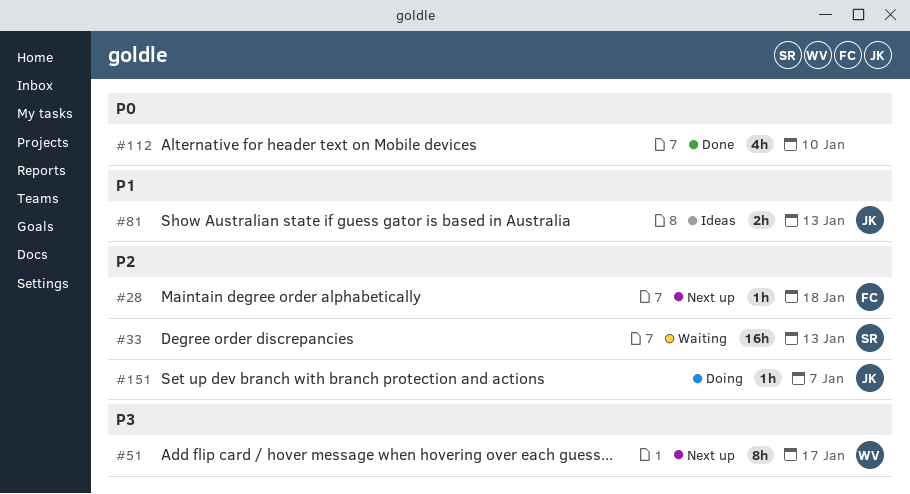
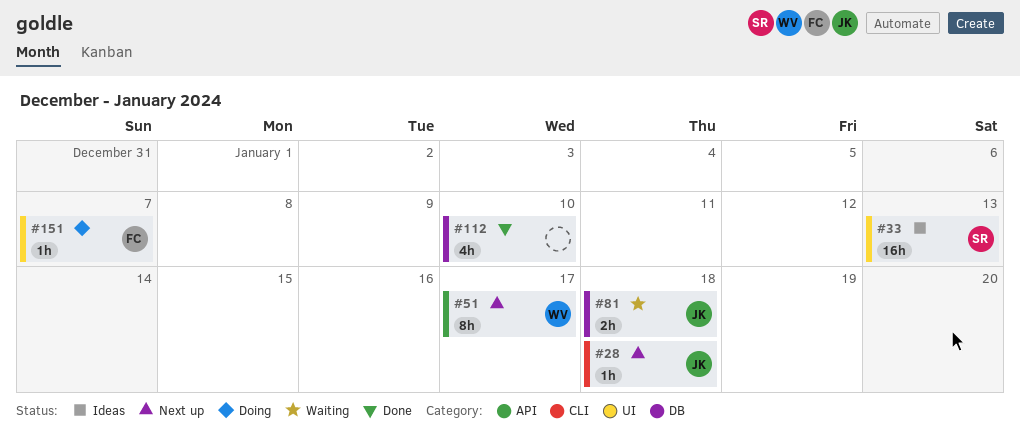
#28, owner: FC -> JK
#33, status: Waiting -> Ideas
#81, status: Ideas -> Waiting
#81, due: Jan 13 -> Jan 18
#151, owner: JK -> FC

